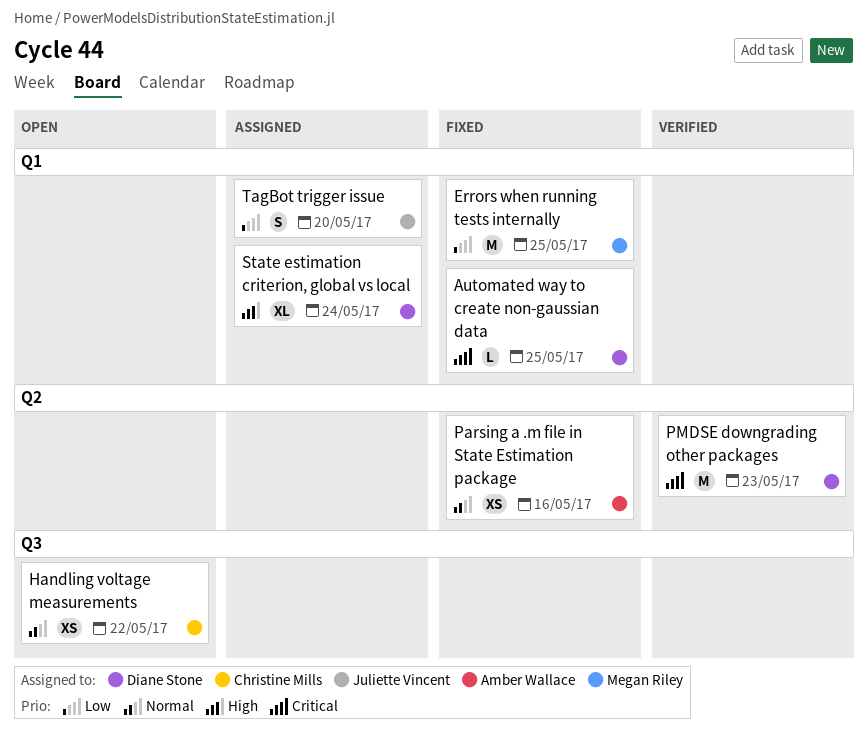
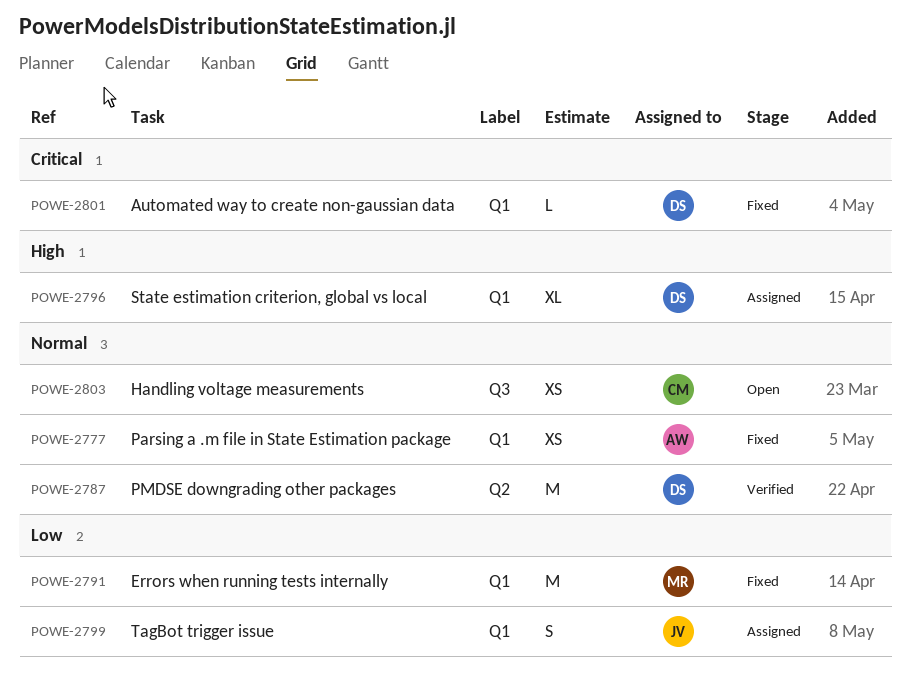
Parsing a .m file in State Estimation package, label: Q2 -> Q1
PMDSE downgrading other packages, priority: Critical -> Normal

